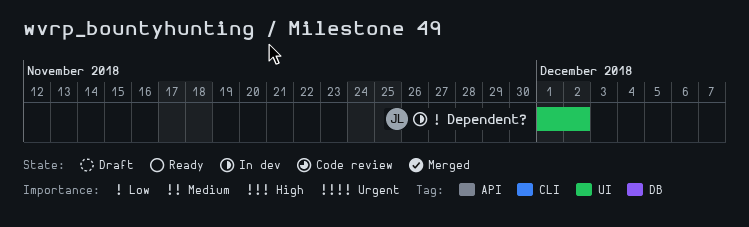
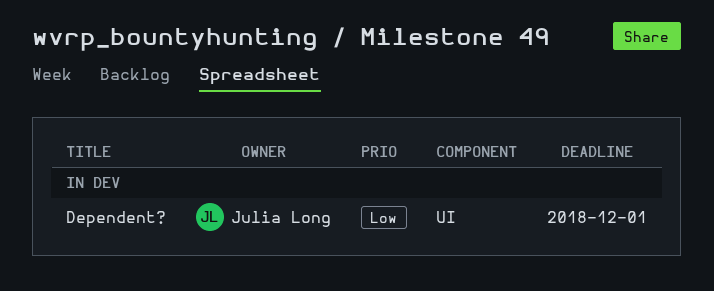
Dependent?, due: Dec 2 -> Dec 1

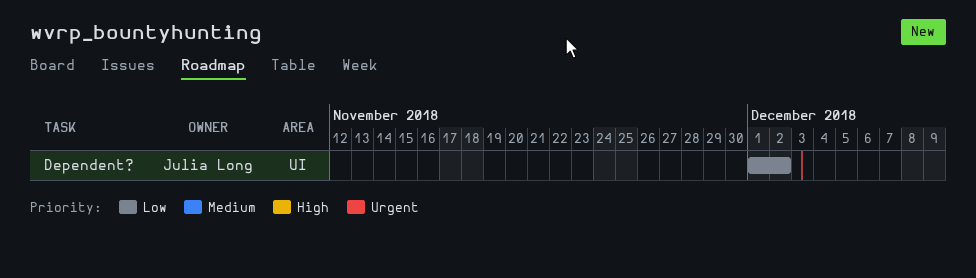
Dependent?, due: Dec 1 -> Dec 2

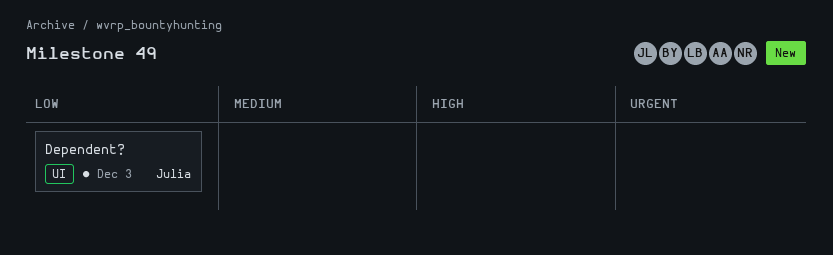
Dependent?, due: Dec 2 -> Dec 3

